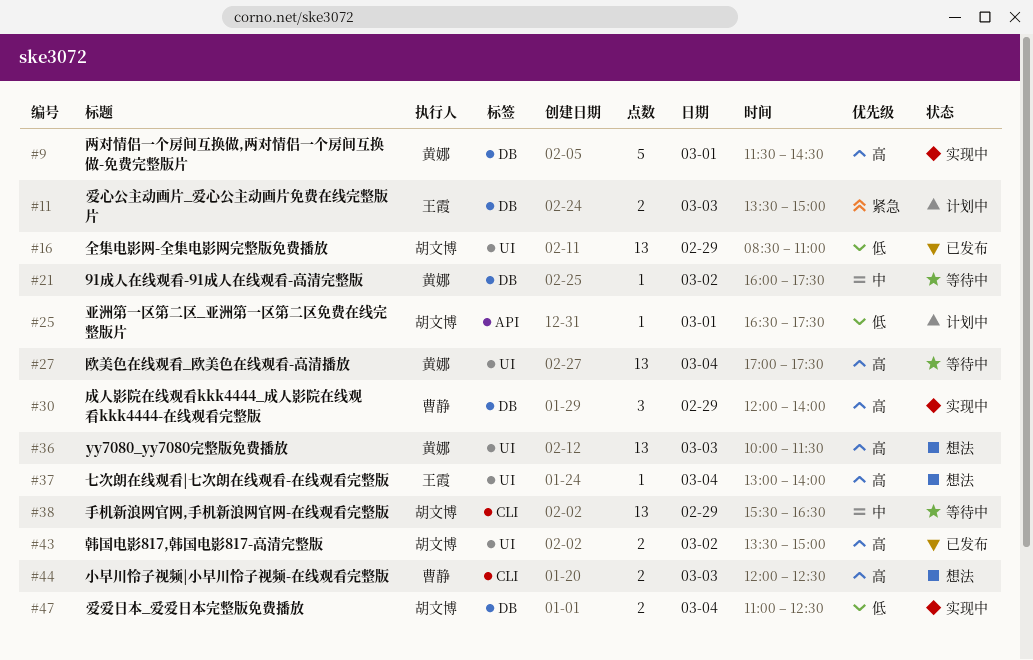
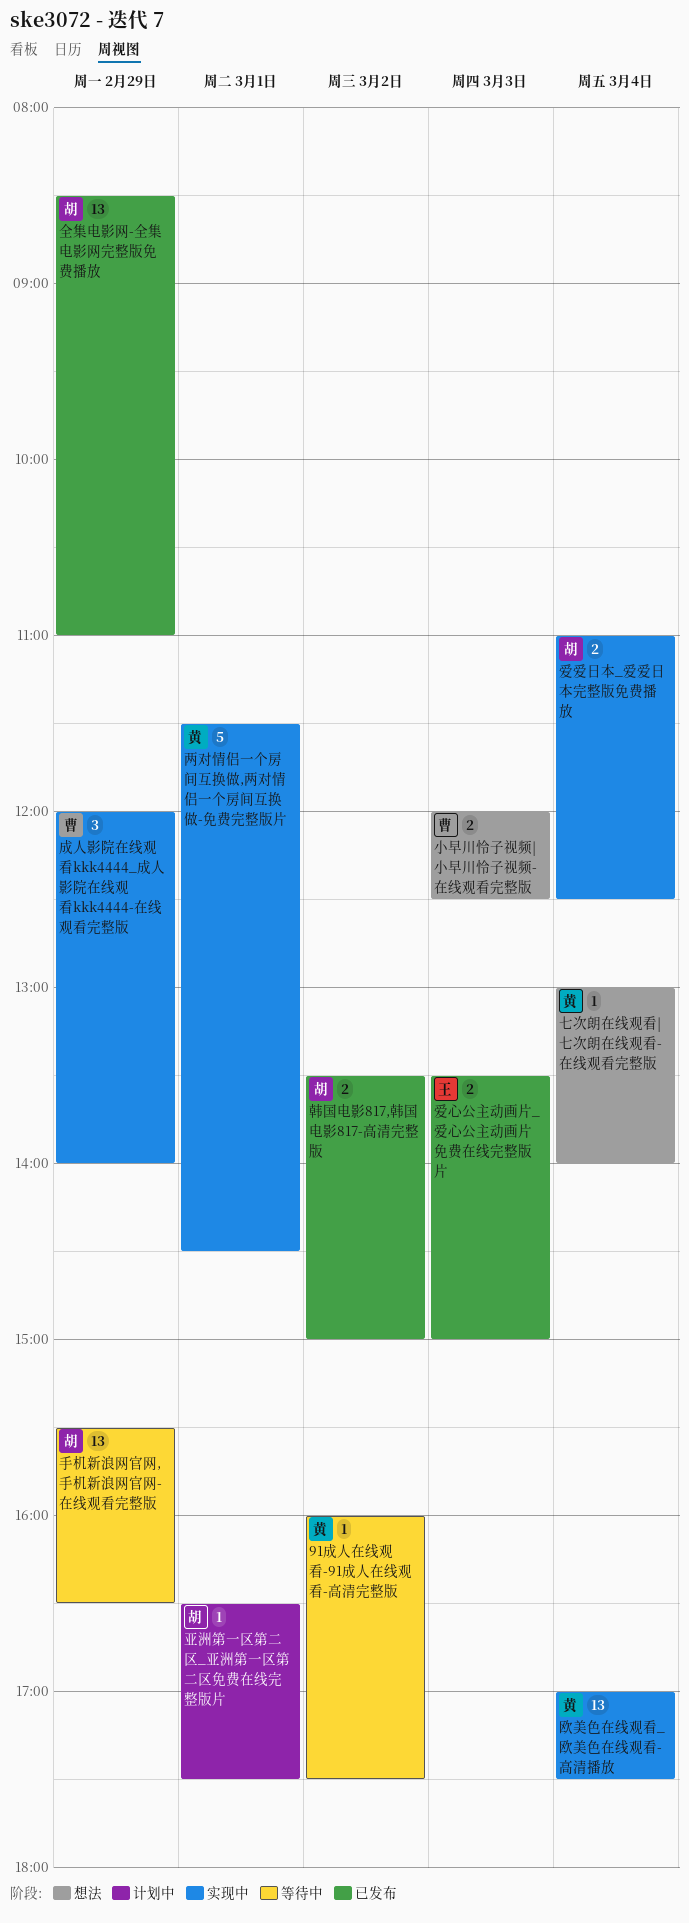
yy7080_yy7080完整版免费播放: present -> none
七次朗在线观看|七次朗在线观看-在线观看完整版, owner: 王霞 -> 黄娜
欧美色在线观看_欧美色在线观看-高清播放, status: 等待中 -> 实现中
爱心公主动画片_爱心公主动画片免费在线完整版片, status: 计划中 -> 已发布

